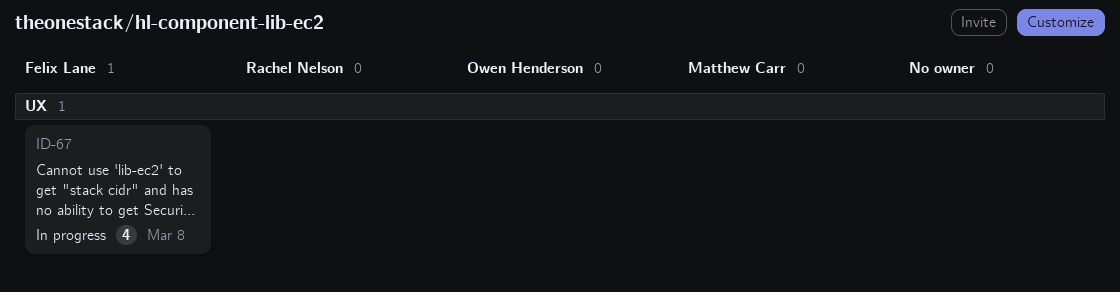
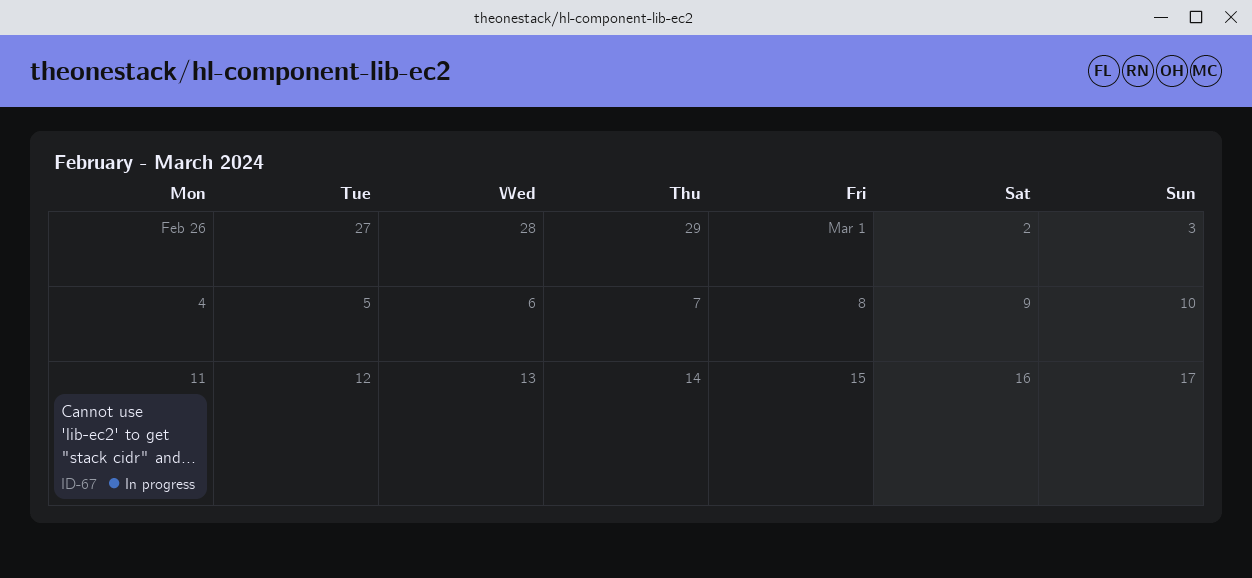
ID-67, due: Mar 8 -> Mar 11

